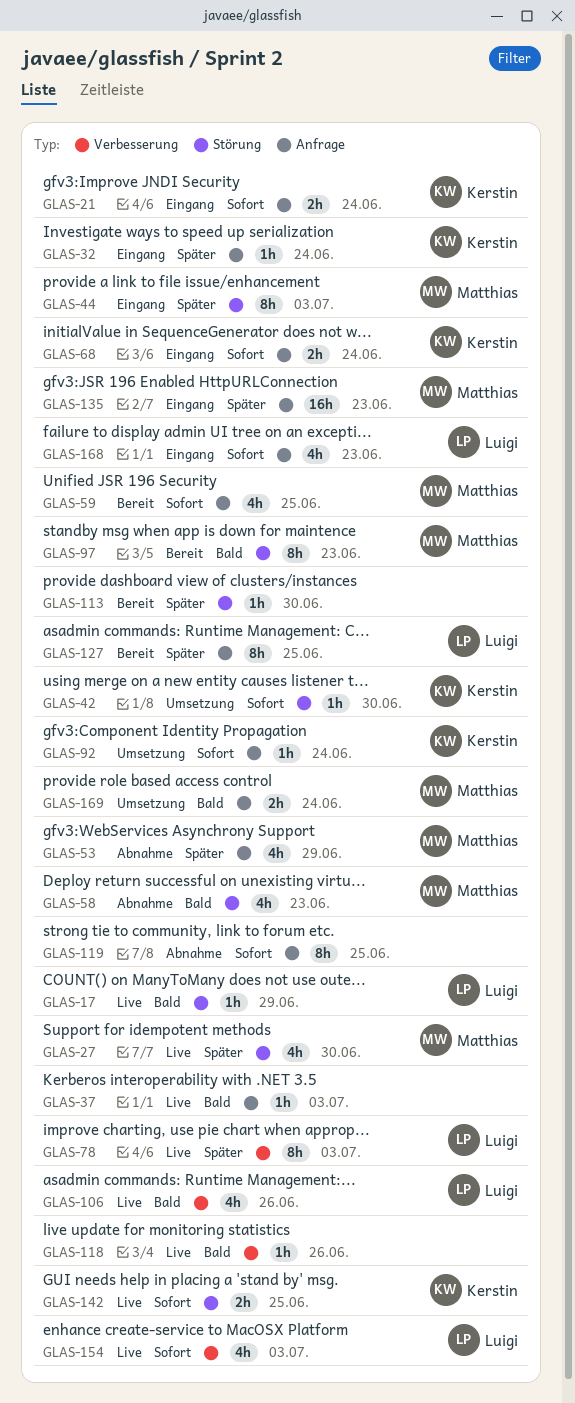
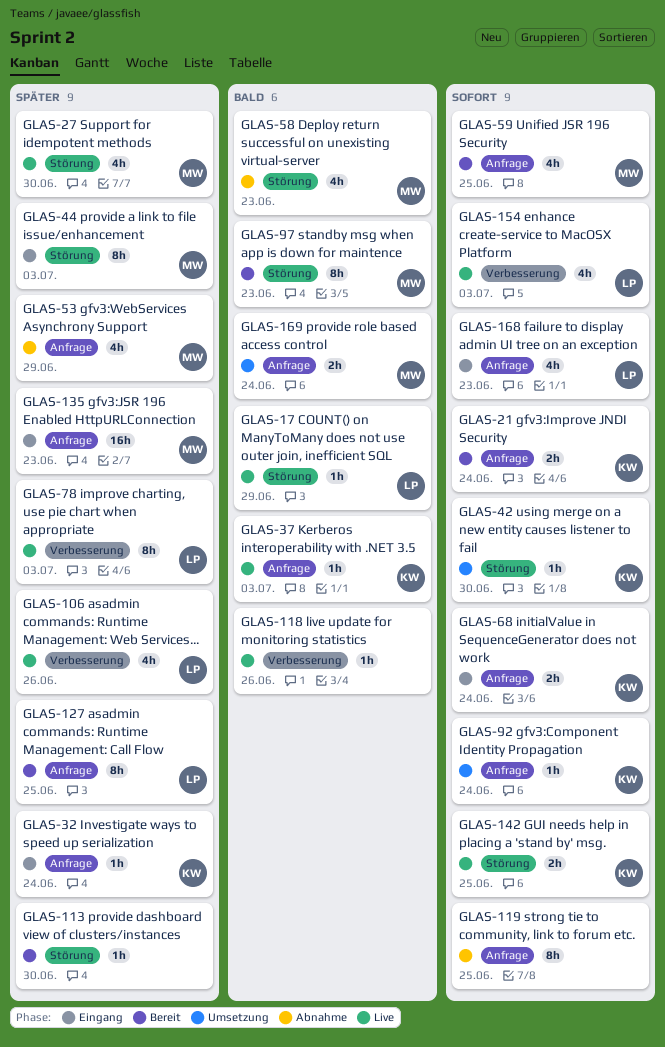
GLAS-21, status: Eingang -> Bereit
GLAS-37, owner: none -> Kerstin
GLAS-106, priority: Bald -> Später

